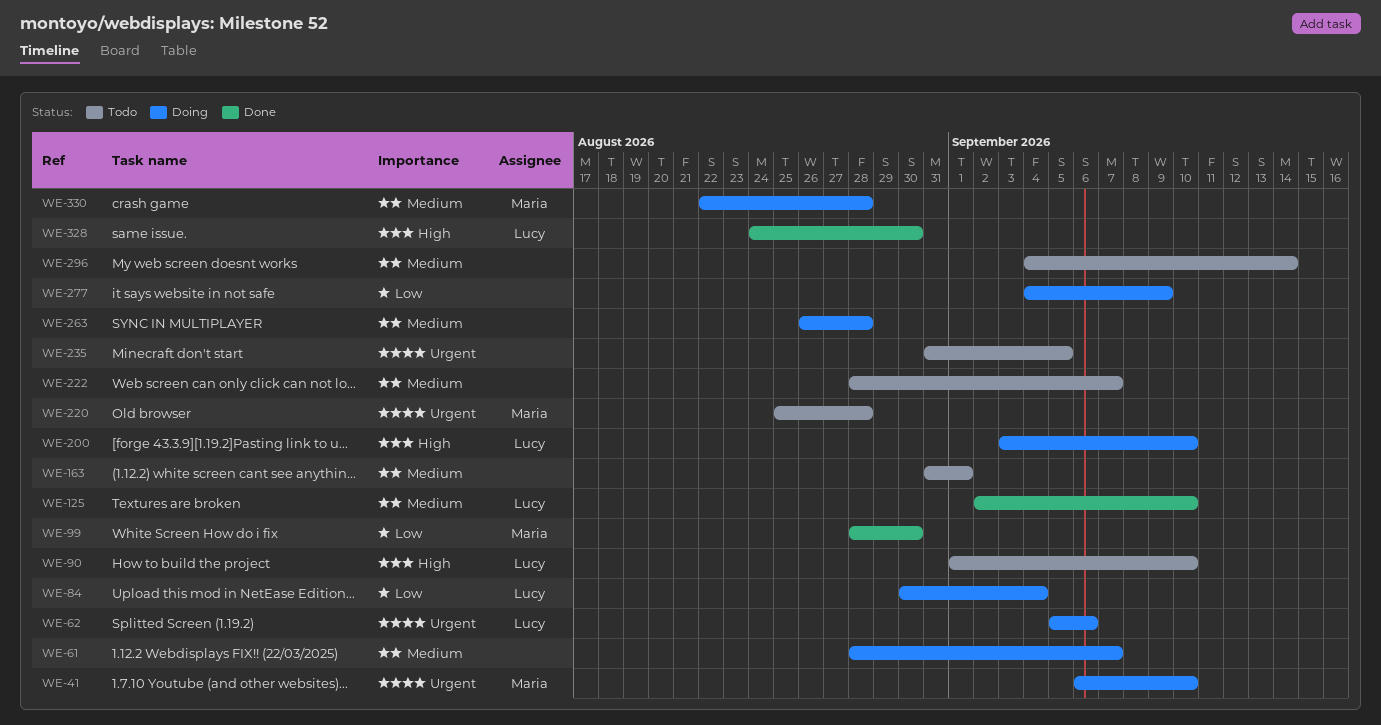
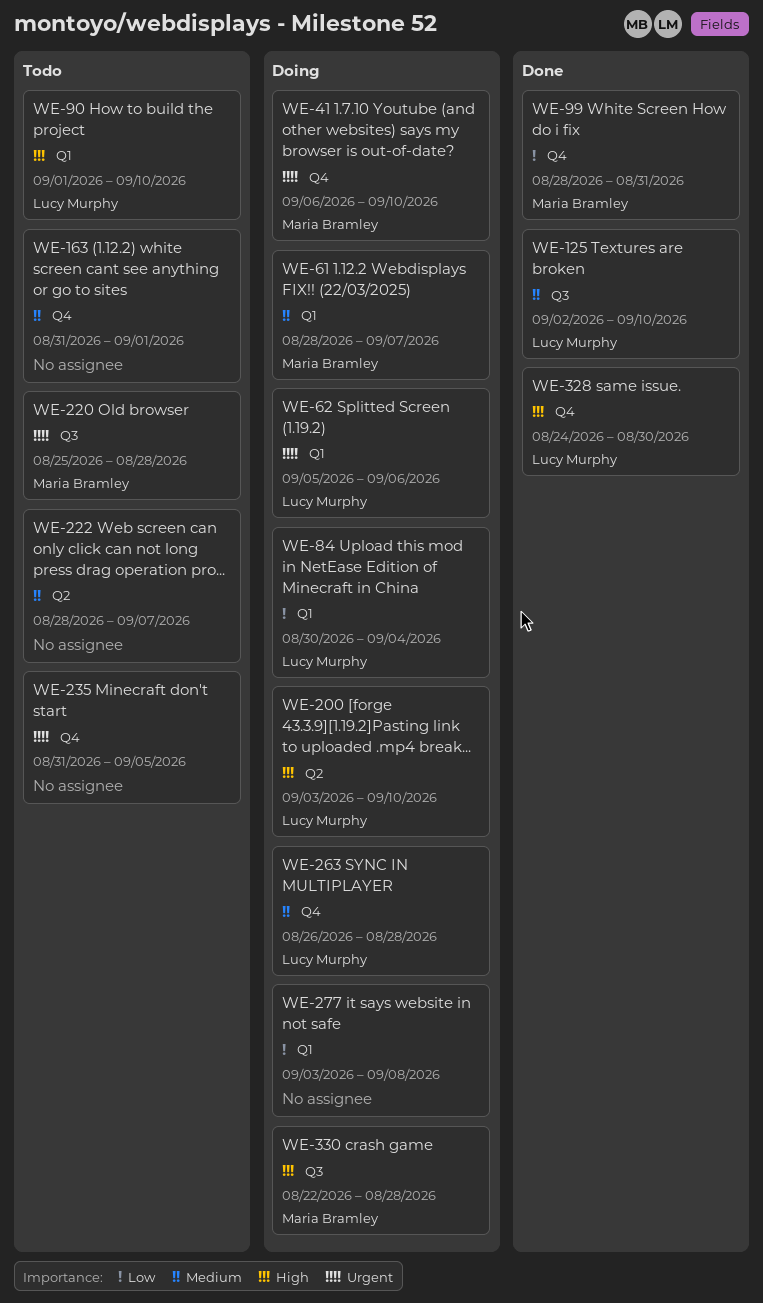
WE-61, owner: none -> Maria Bramley
WE-99, due: Aug 30 -> Aug 31
WE-263, owner: none -> Lucy Murphy
WE-277, start: Sep 4 -> Sep 3
WE-277, due: Sep 9 -> Sep 8
WE-296: present -> none
WE-330, priority: Medium -> High

